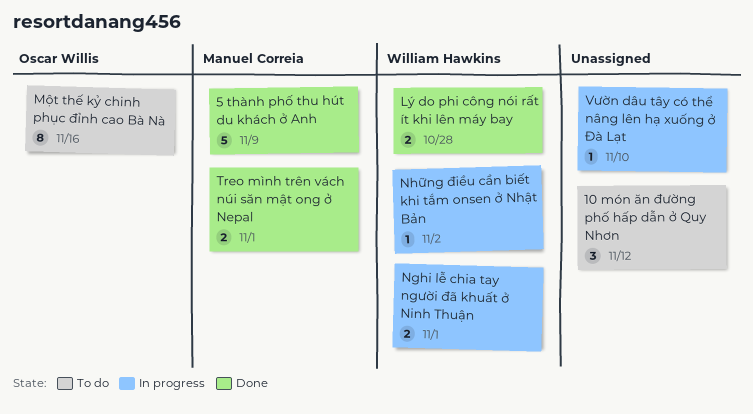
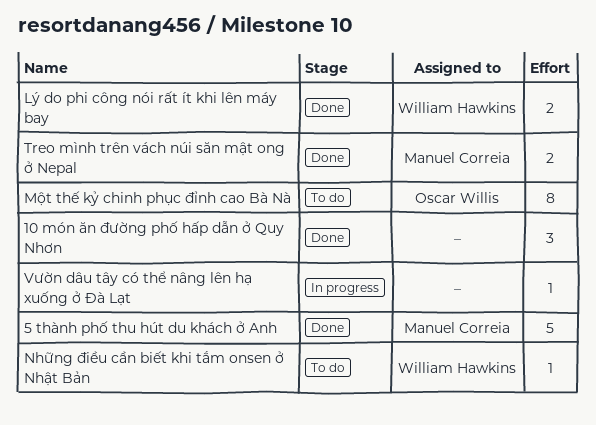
10 món ăn đường phố hấp dẫn ở Quy Nhơn, status: To do -> Done
Nghi lễ chia tay người đã khuất ở Ninh Thuận: present -> none
Những điều cần biết khi tắm onsen ở Nhật Bản, status: In progress -> To do

